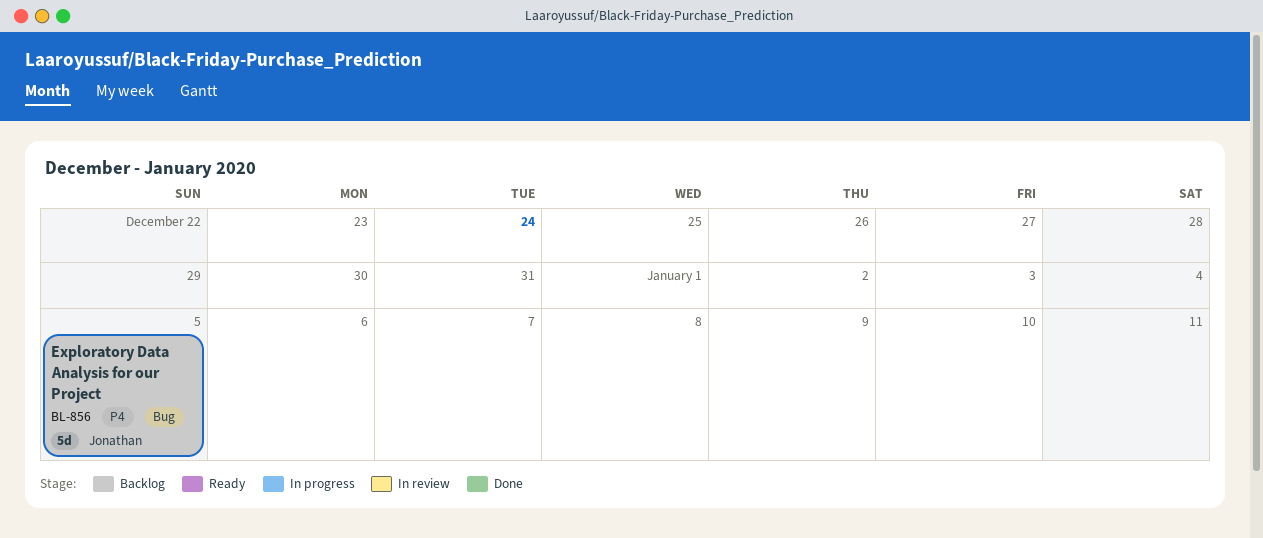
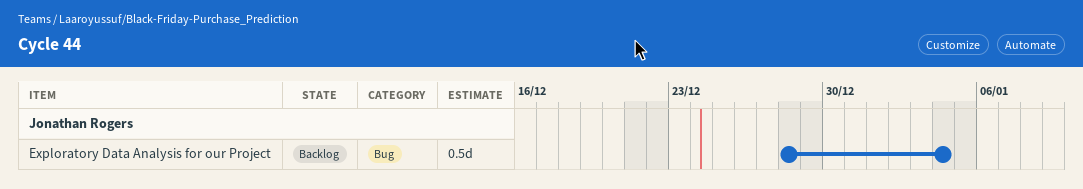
Exploratory Data Analysis for our Project, estimate: 5d -> 0.5d
Exploratory Data Analysis for our Project, due: Jan 5 -> Jan 4

